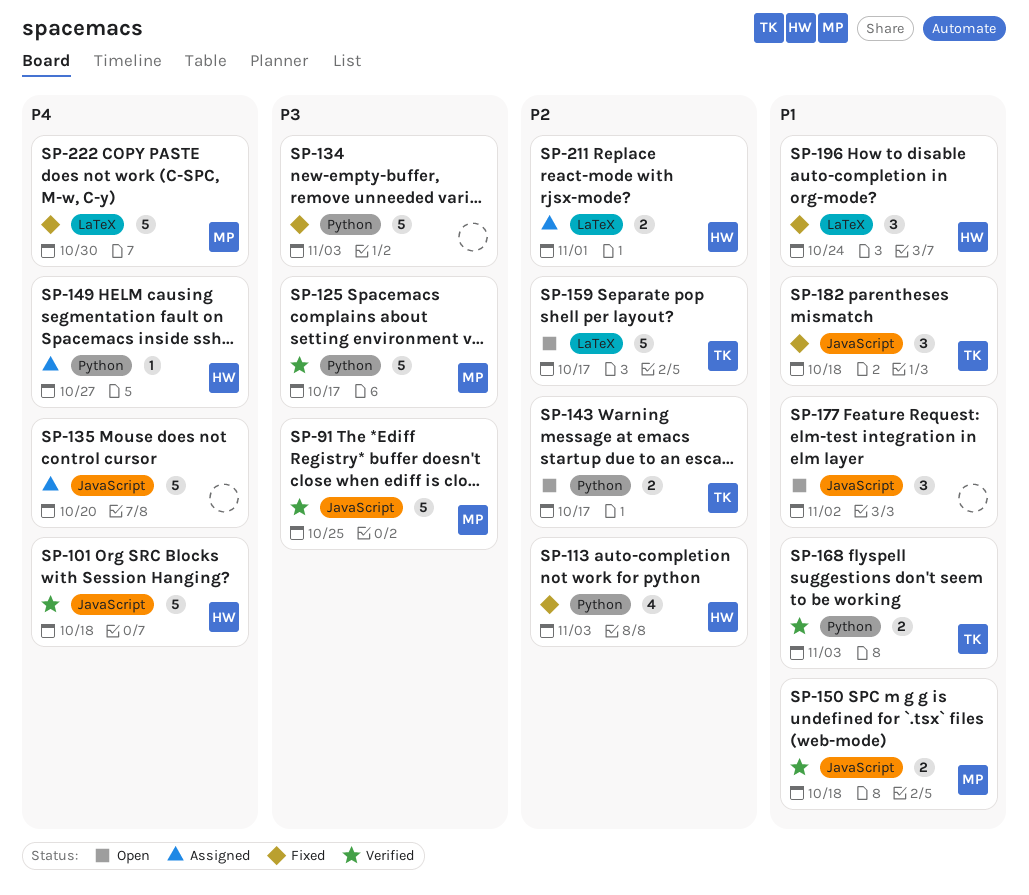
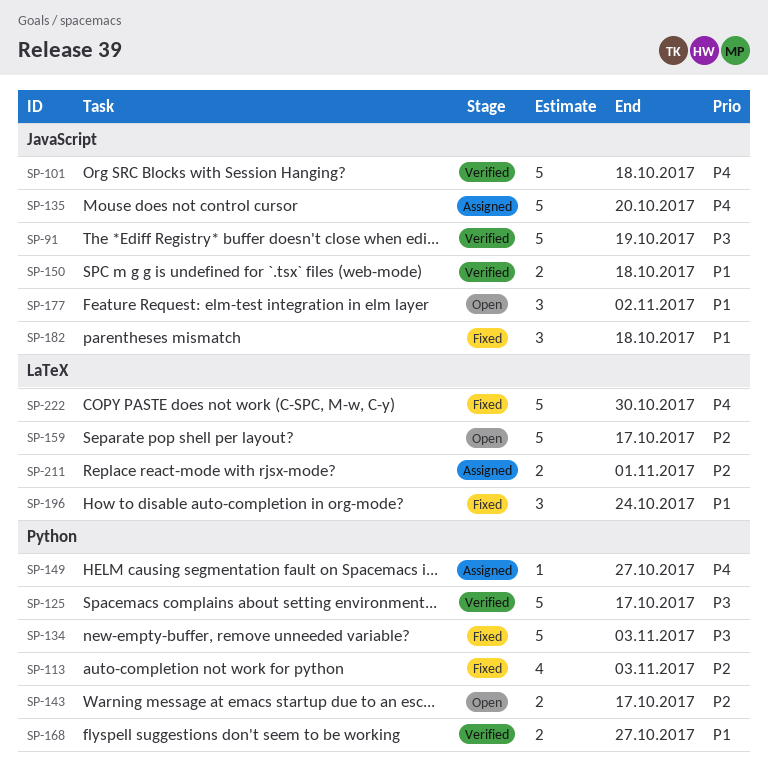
SP-91, due: Oct 25 -> Oct 19
SP-168, due: Nov 3 -> Oct 27

